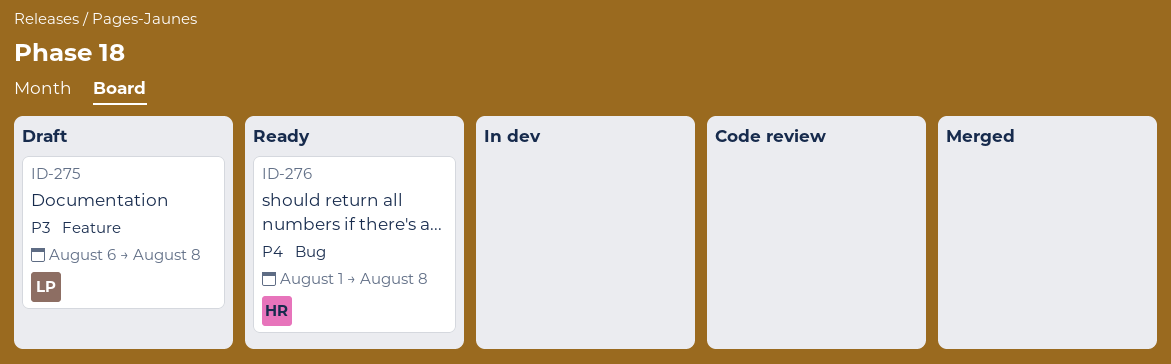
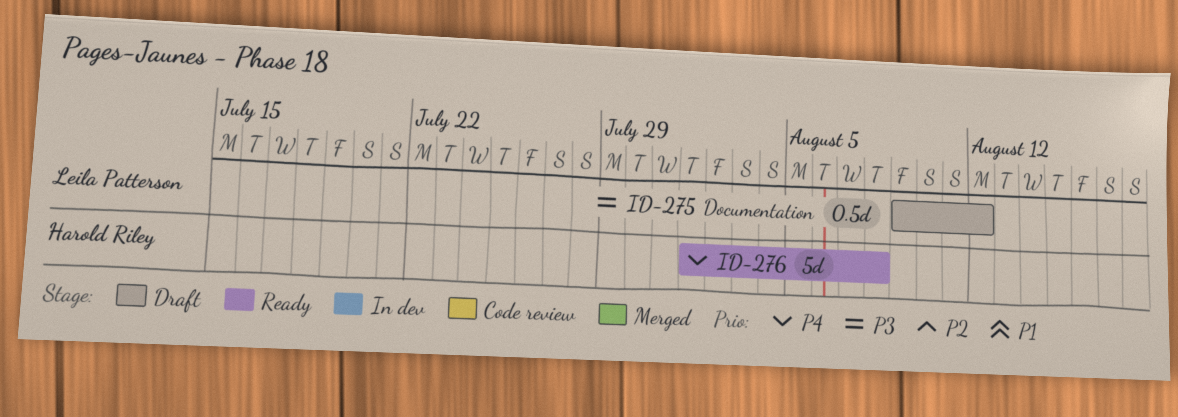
ID-275, start: Aug 6 -> Aug 9
ID-275, due: Aug 8 -> Aug 12

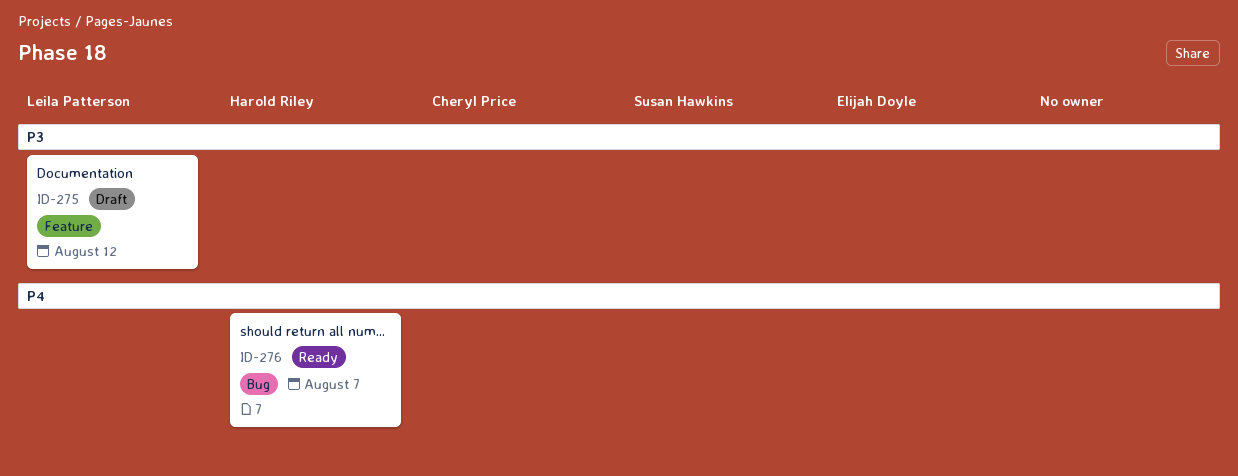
ID-276, due: Aug 8 -> Aug 7

